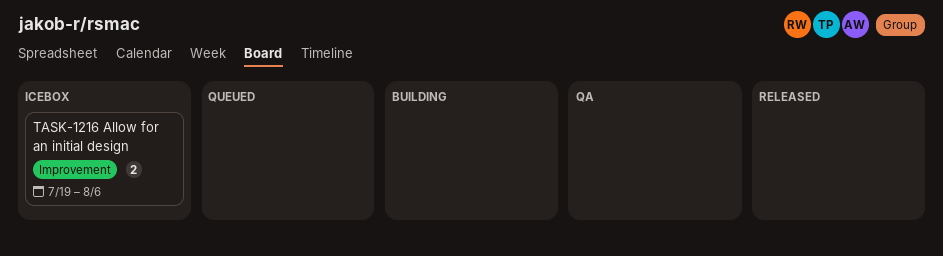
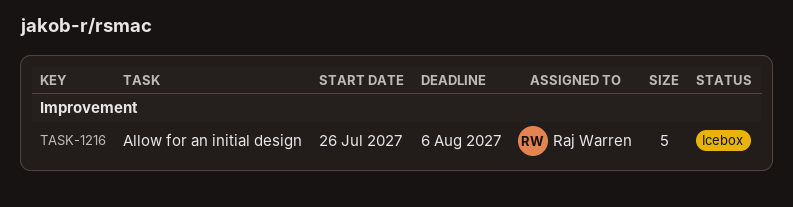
TASK-1216, estimate: 2 -> 5
TASK-1216, start: Jul 19 -> Jul 26

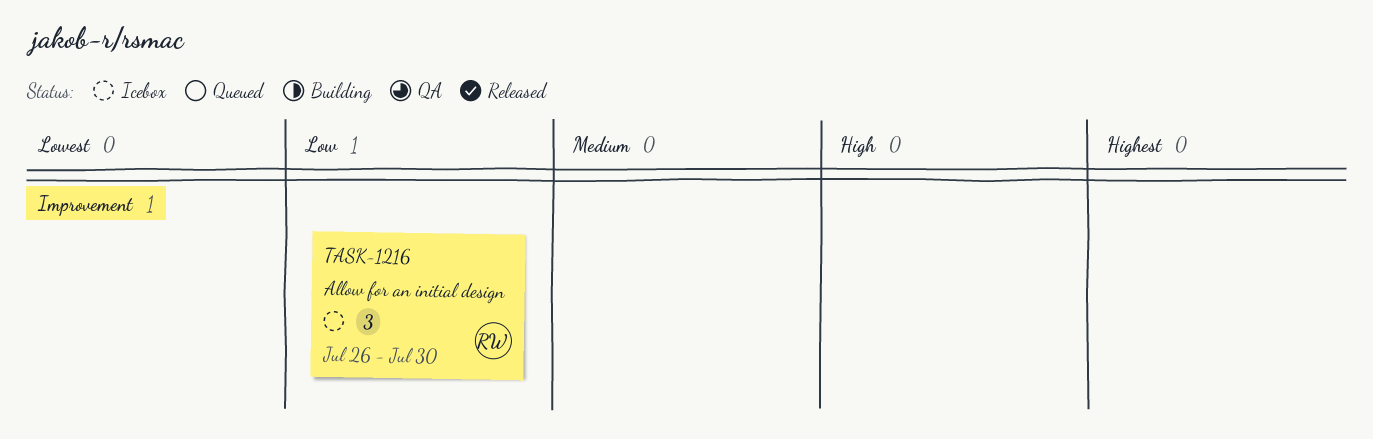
TASK-1216, estimate: 5 -> 3
TASK-1216, due: Aug 6 -> Jul 30

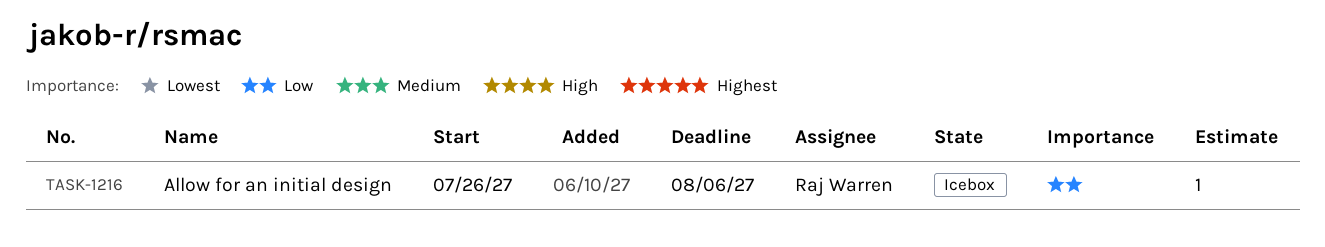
TASK-1216, estimate: 3 -> 1
TASK-1216, due: Jul 30 -> Aug 6

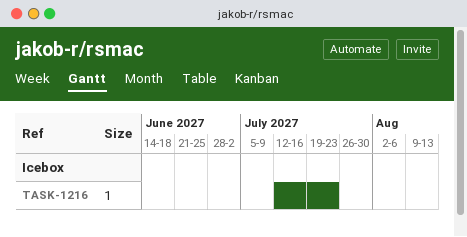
TASK-1216, start: Jul 26 -> Jul 12
TASK-1216, due: Aug 6 -> Jul 23

